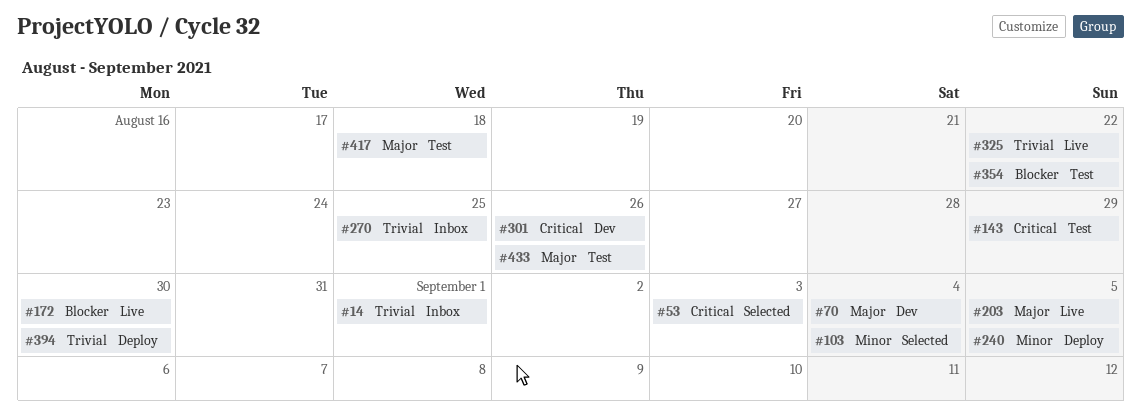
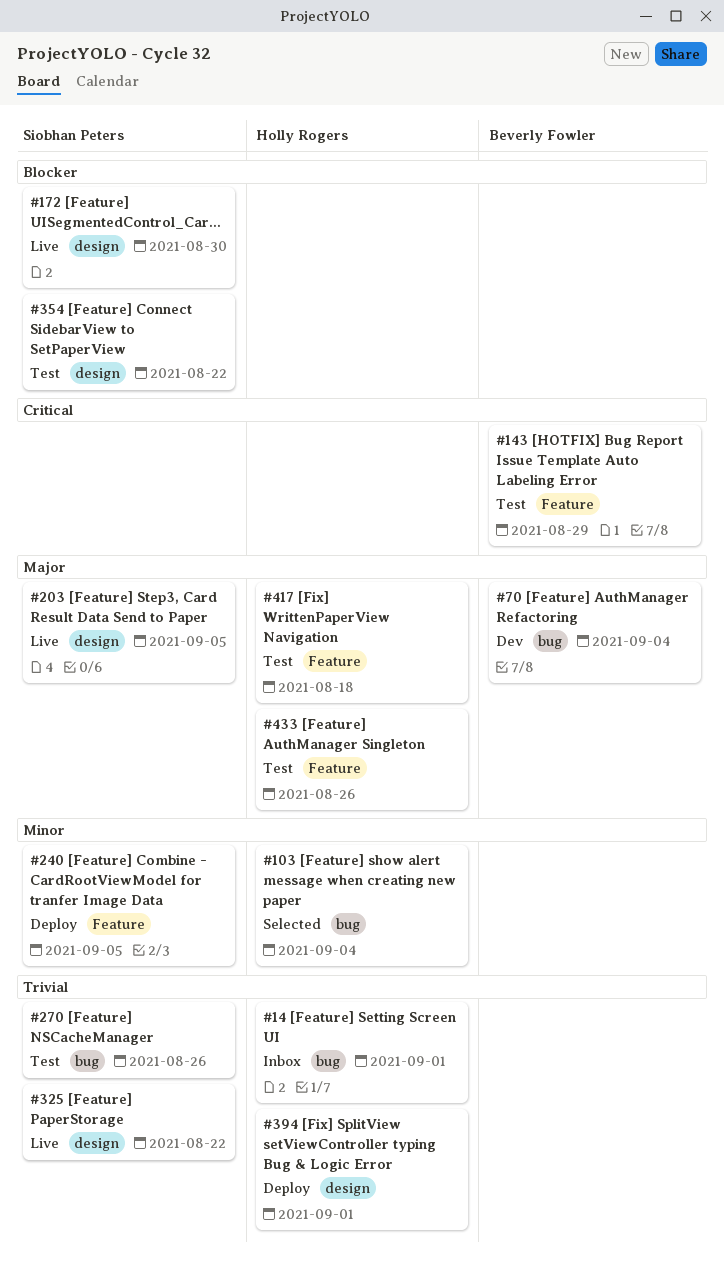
#53: present -> none
#270, status: Inbox -> Test
#270, due: Aug 25 -> Aug 26
#301: present -> none
#394, due: Aug 30 -> Sep 1

